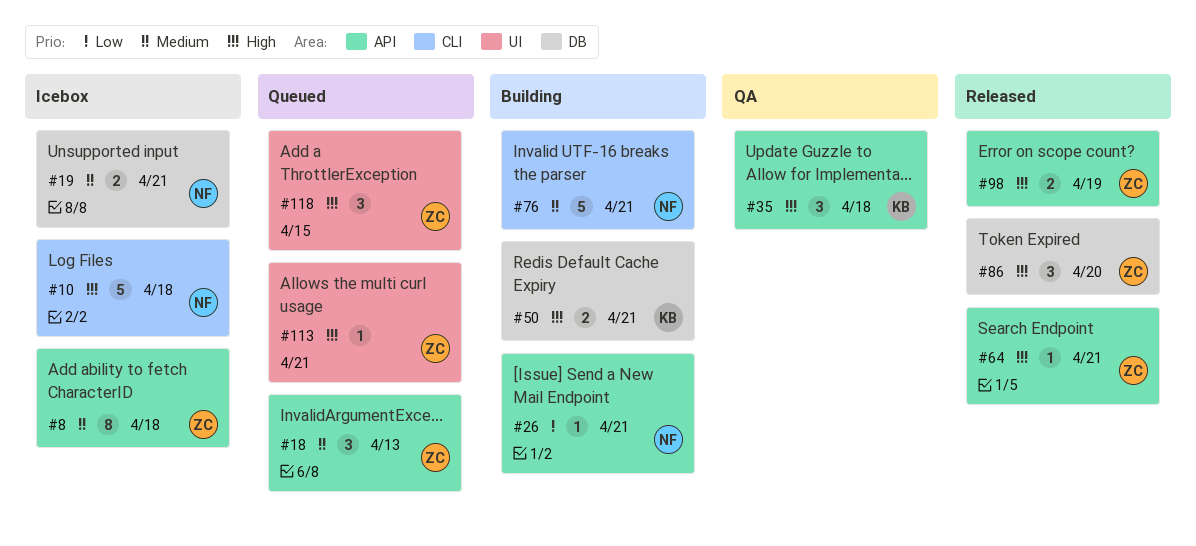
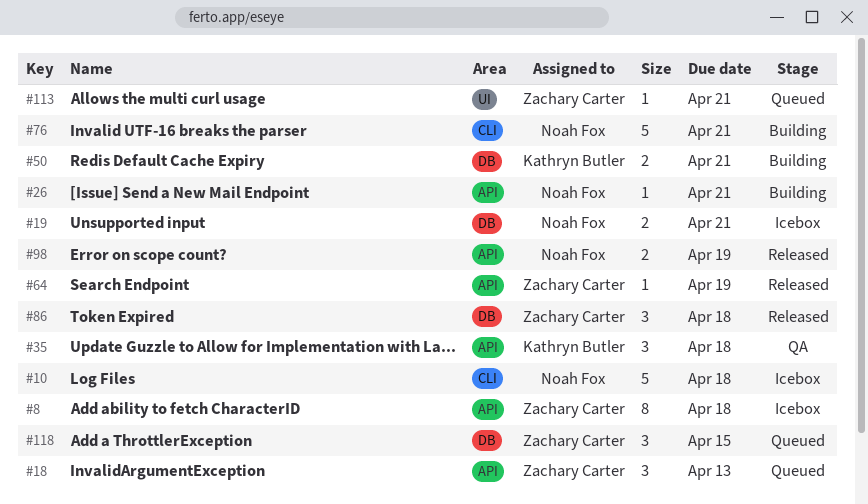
#64, due: Apr 21 -> Apr 19
#86, due: Apr 20 -> Apr 18
#98, owner: Zachary Carter -> Noah Fox
#118, label: UI -> DB

